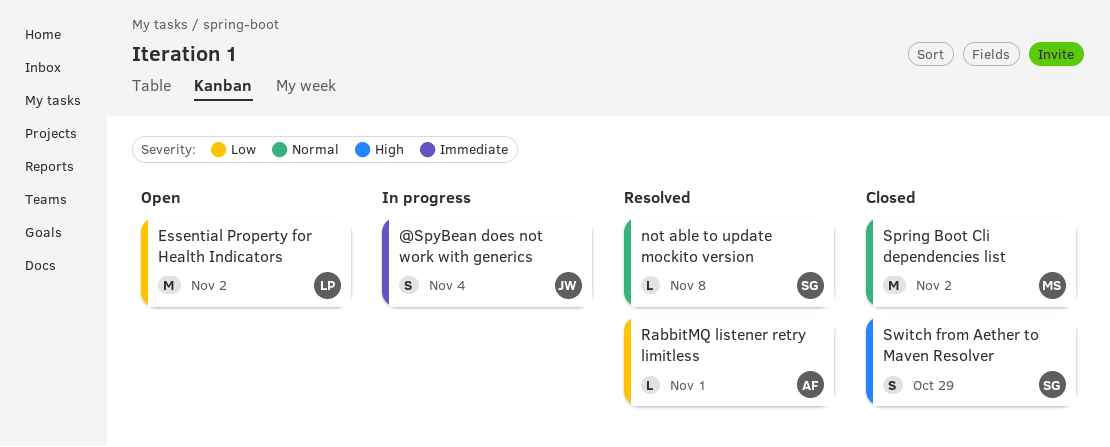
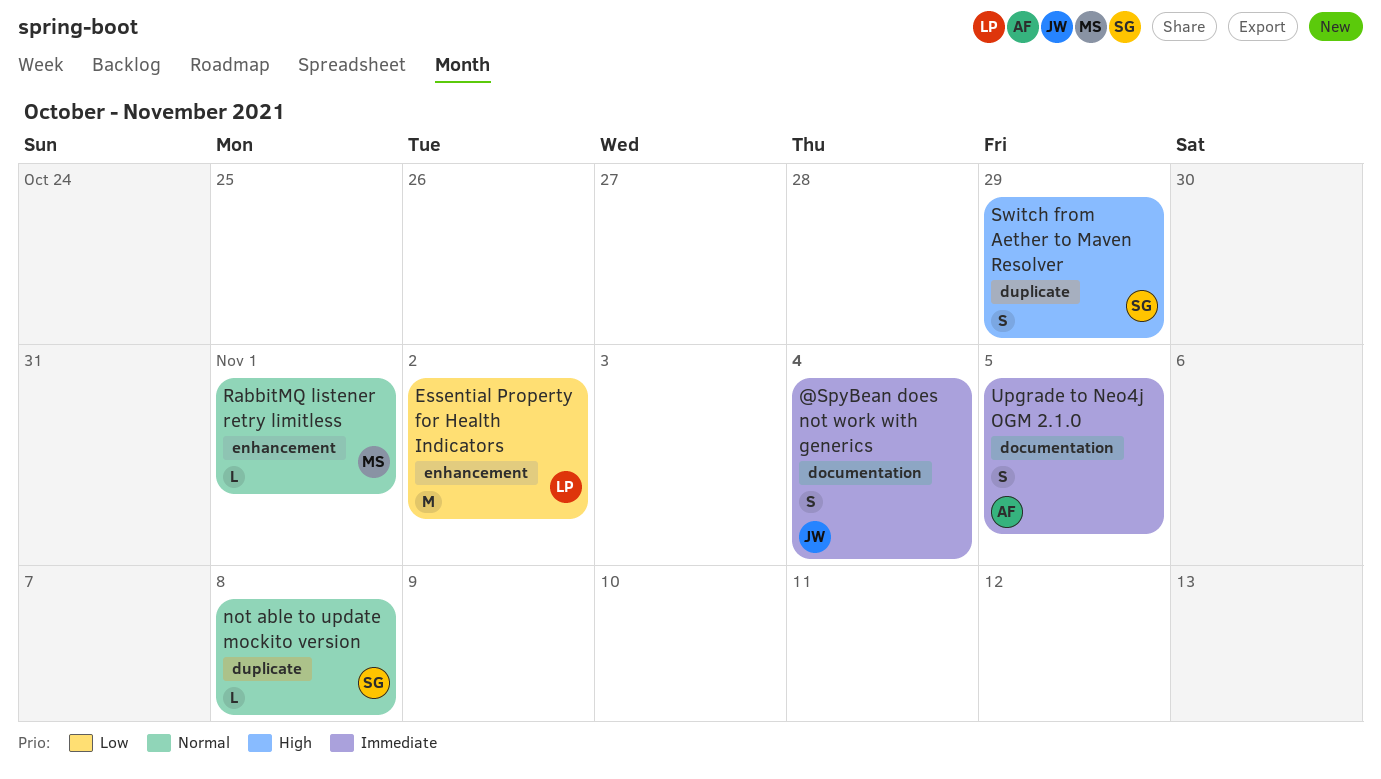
RabbitMQ listener retry limitless, owner: AF -> MS
RabbitMQ listener retry limitless, priority: Low -> Normal
Spring Boot Cli dependencies list: present -> none
Upgrade to Neo4j OGM 2.1.0: none -> present

